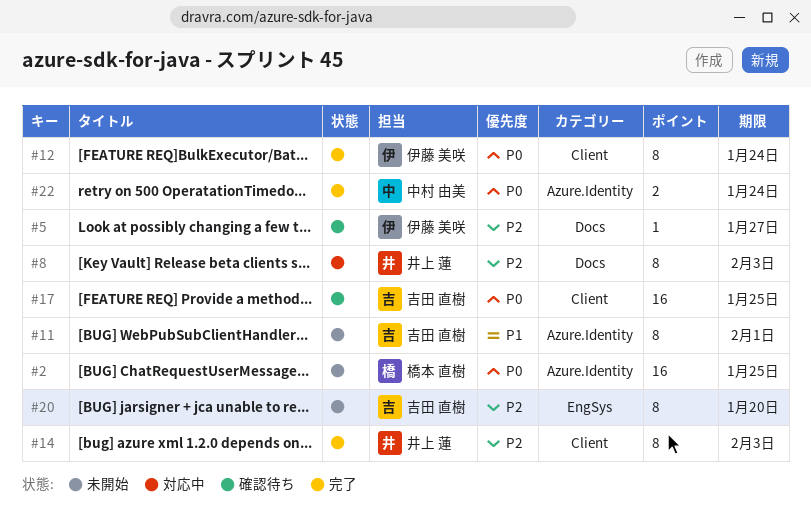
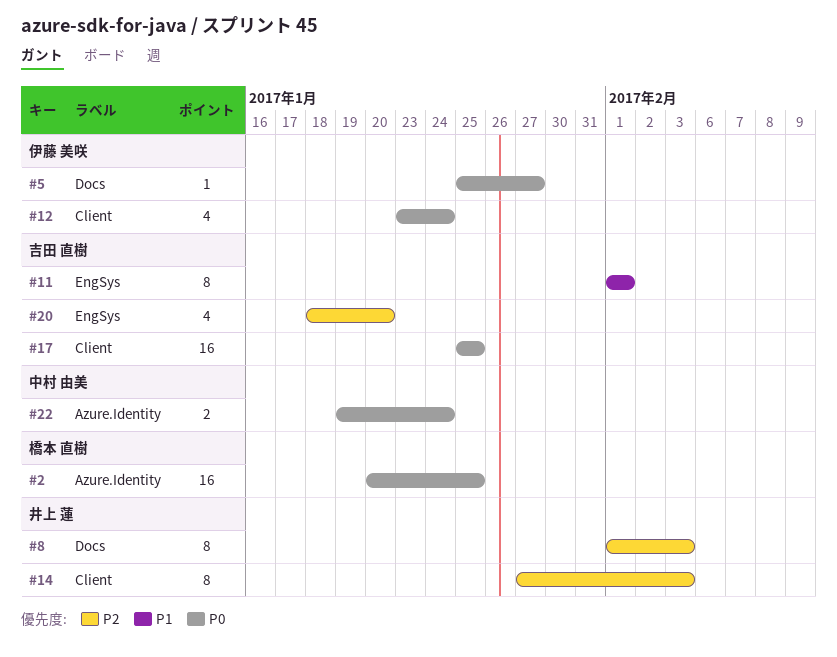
#5, priority: P2 -> P0
#11, label: Azure.Identity -> EngSys
#12, estimate: 8 -> 4
#20, estimate: 8 -> 4

